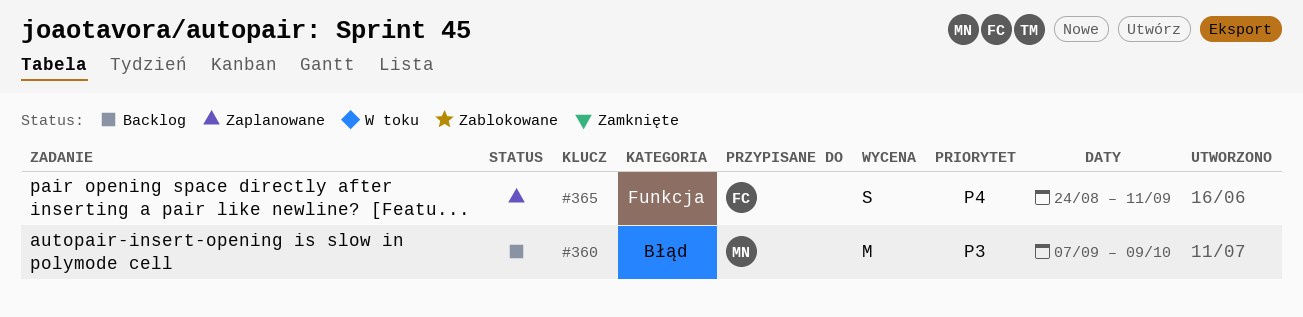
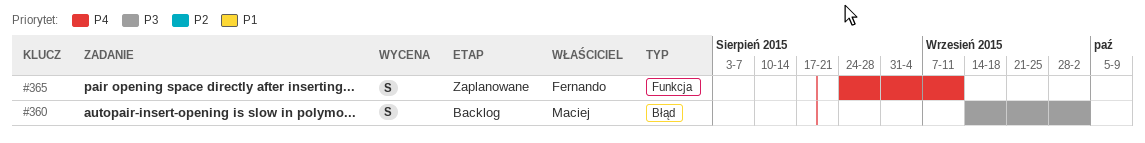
#360, estimate: M -> S
#360, start: Sep 7 -> Sep 14
#360, due: Oct 9 -> Oct 2

